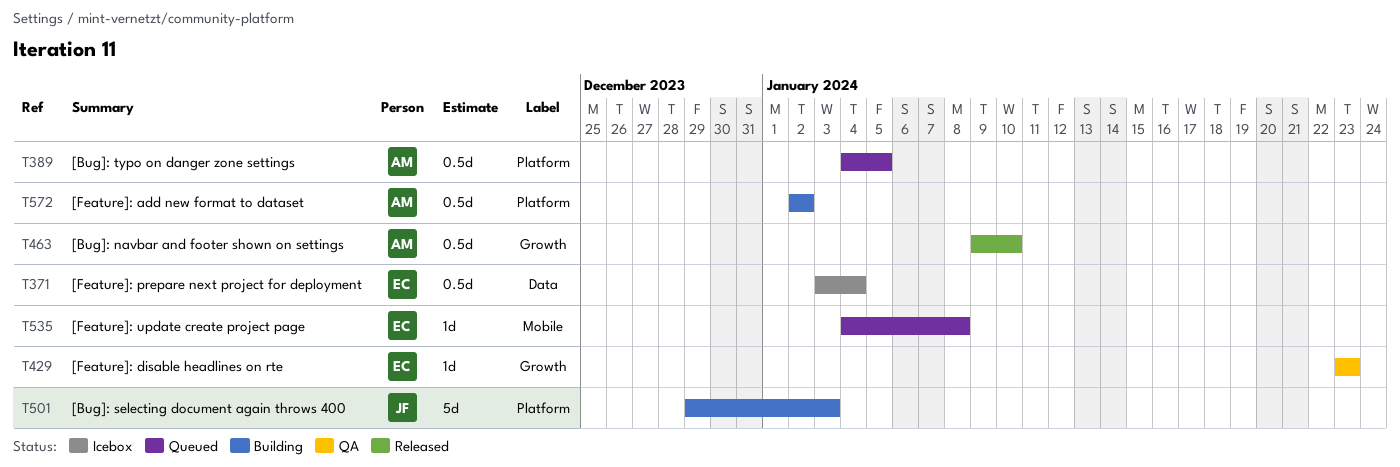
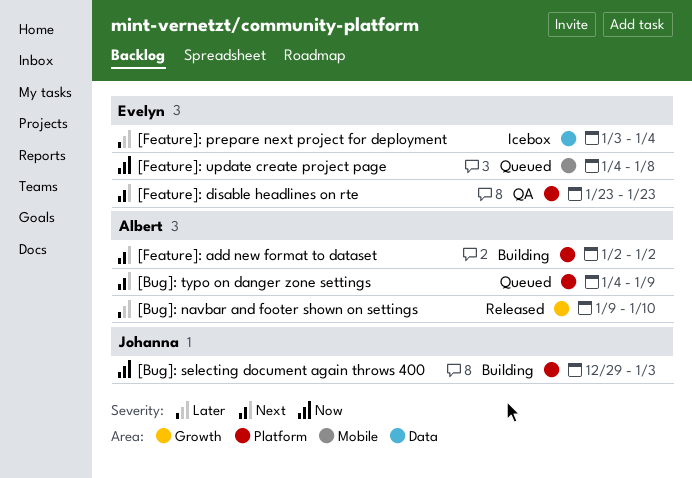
[Bug]: typo on danger zone settings, due: Jan 5 -> Jan 9
[Feature]: disable headlines on rte, label: Growth -> Platform

